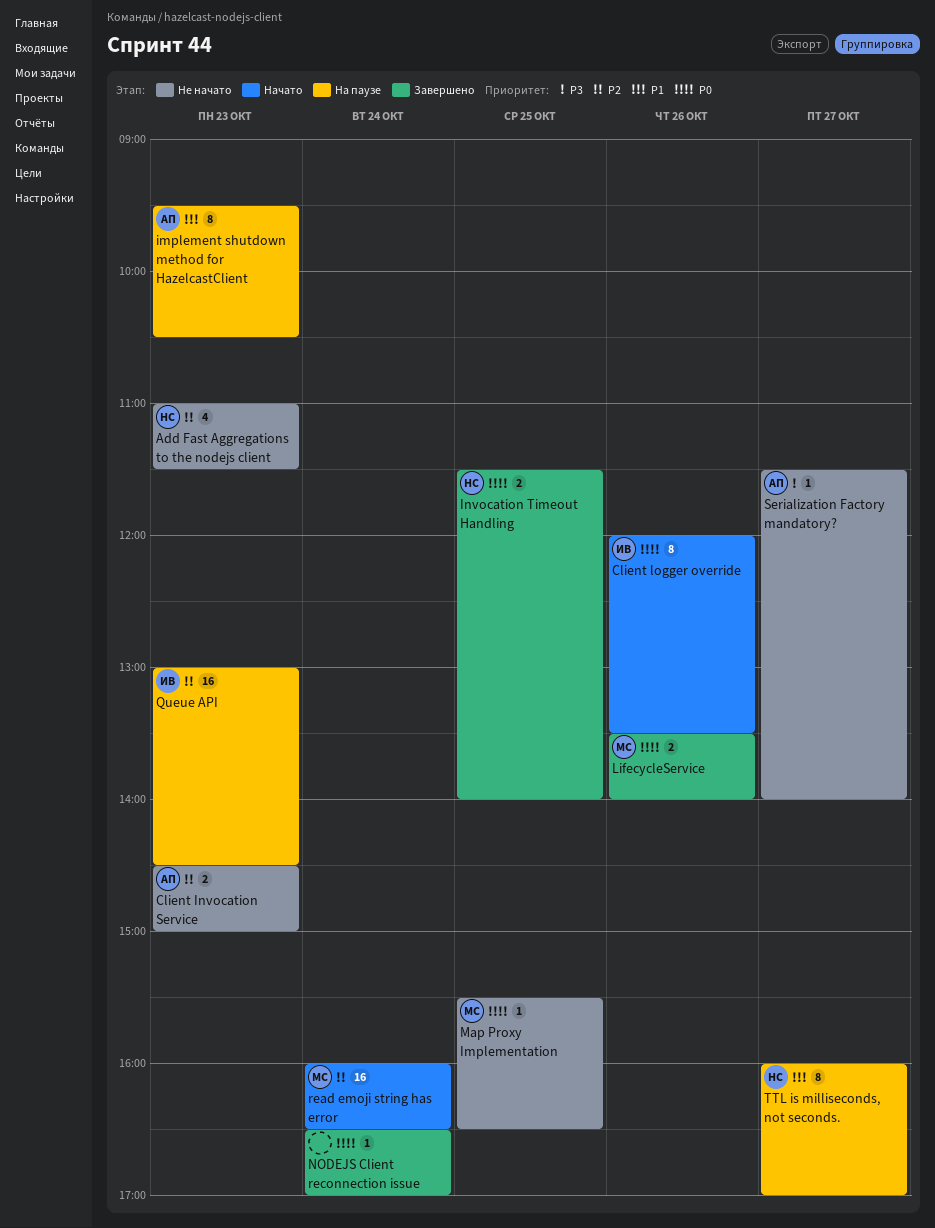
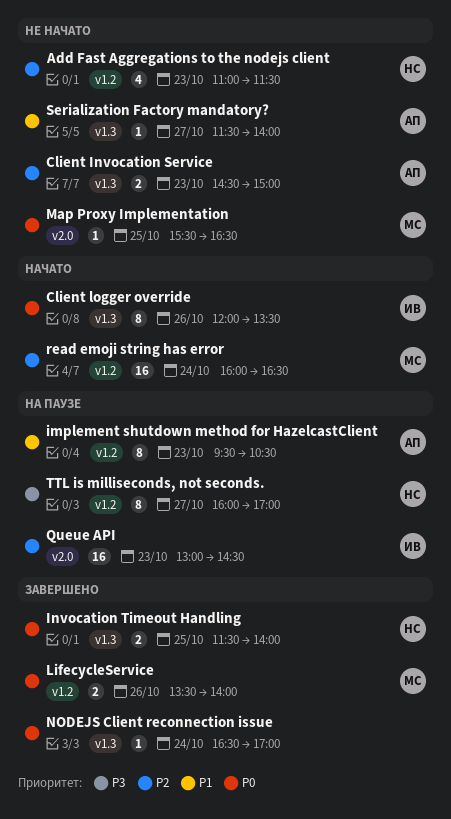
Serialization Factory mandatory?, priority: P3 -> P1
TTL is milliseconds, not seconds., priority: P1 -> P3

